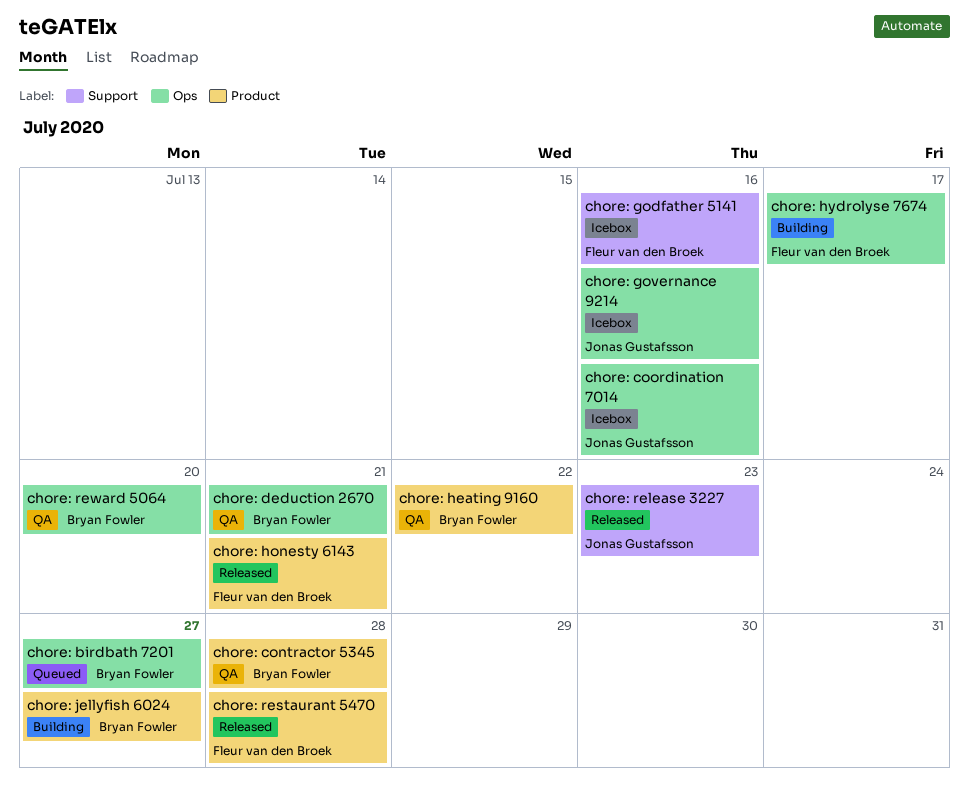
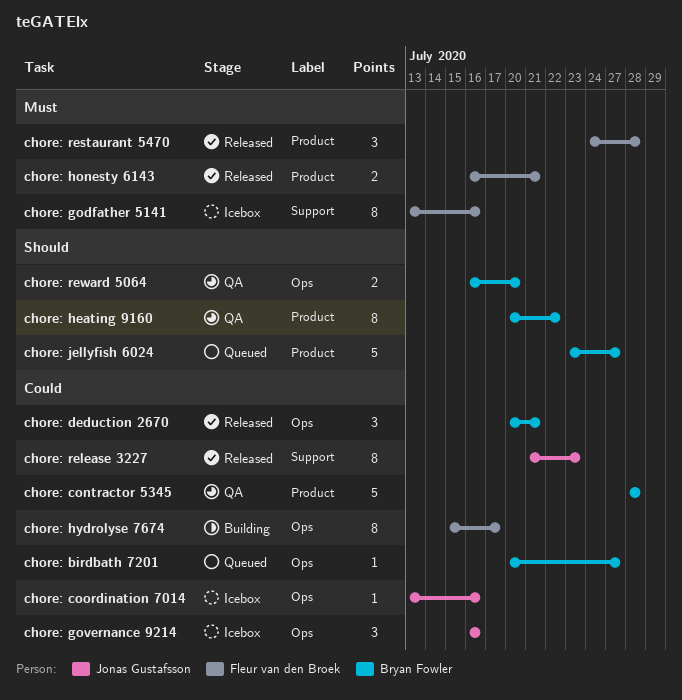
chore: deduction 2670, status: QA -> Released
chore: jellyfish 6024, status: Building -> Queued

